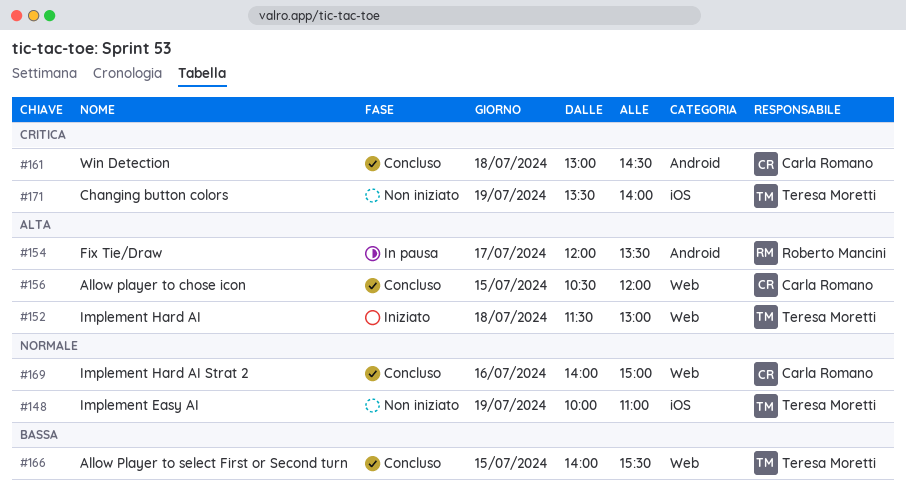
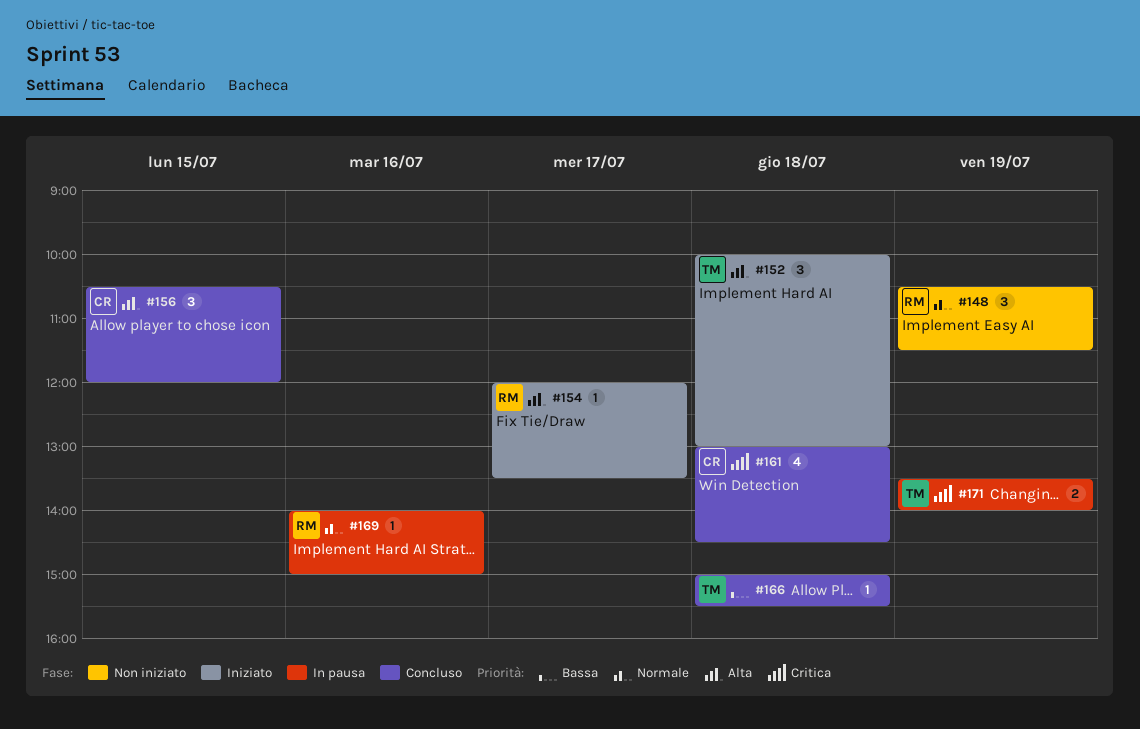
#148, owner: Teresa Moretti -> Roberto Mancini
#148, begins: 10:00 -> 10:30
#148, ends: 11:00 -> 11:30
#152, begins: 11:30 -> 10:00
#154, status: In pausa -> Iniziato
#166, day: Jul 15 -> Jul 18
#166, begins: 14:00 -> 15:00
#169, status: Concluso -> In pausa
#169, owner: Carla Romano -> Roberto Mancini
#171, status: Non iniziato -> In pausa

